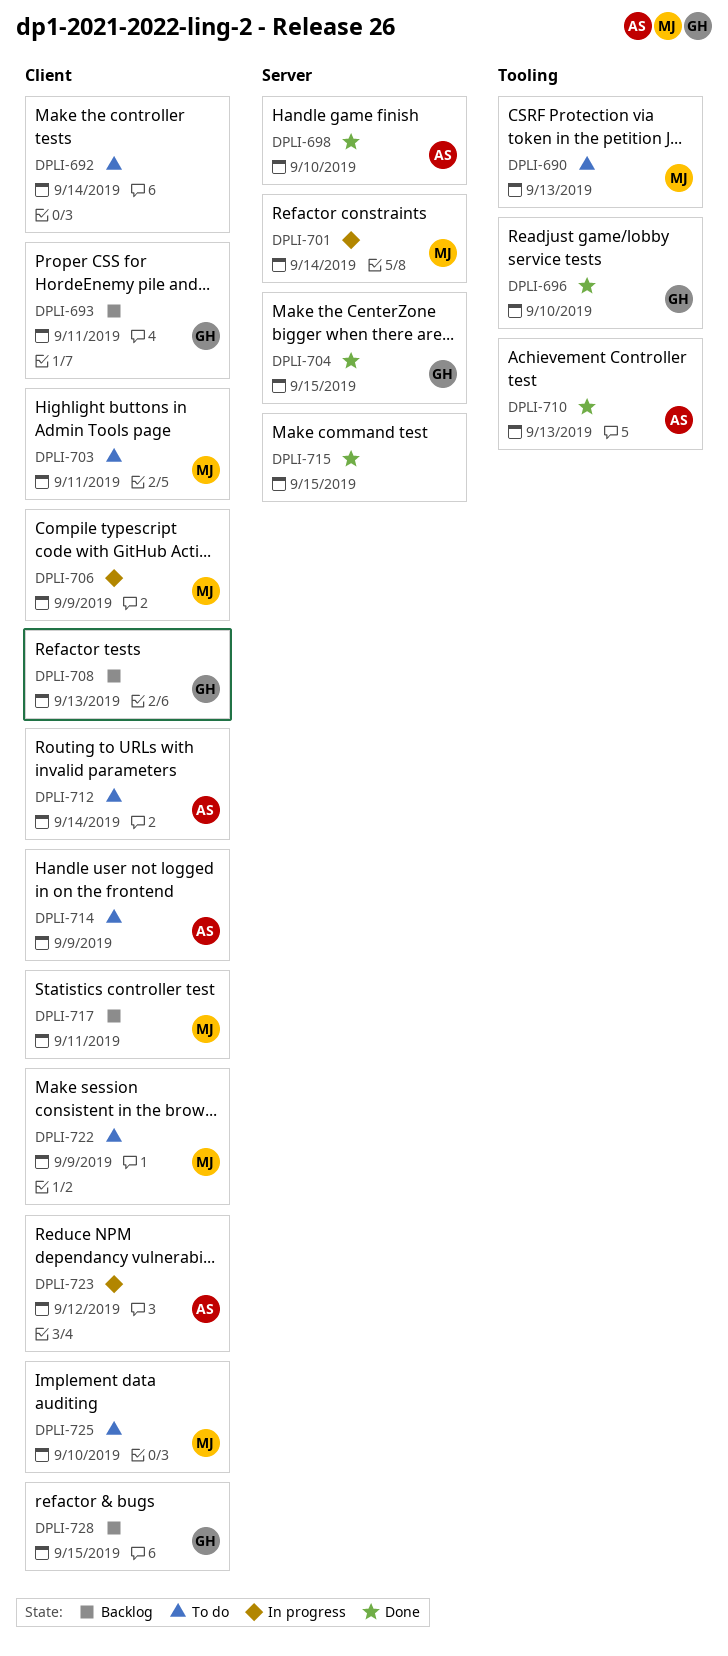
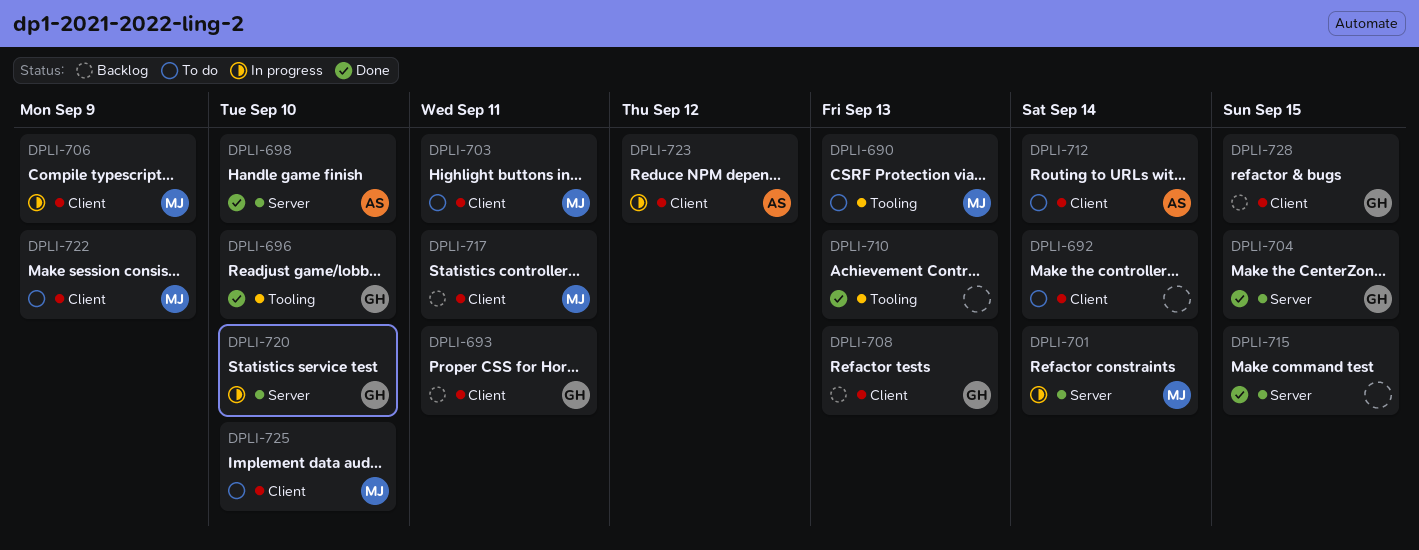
DPLI-710, owner: AS -> none
DPLI-714: present -> none
DPLI-720: none -> present

